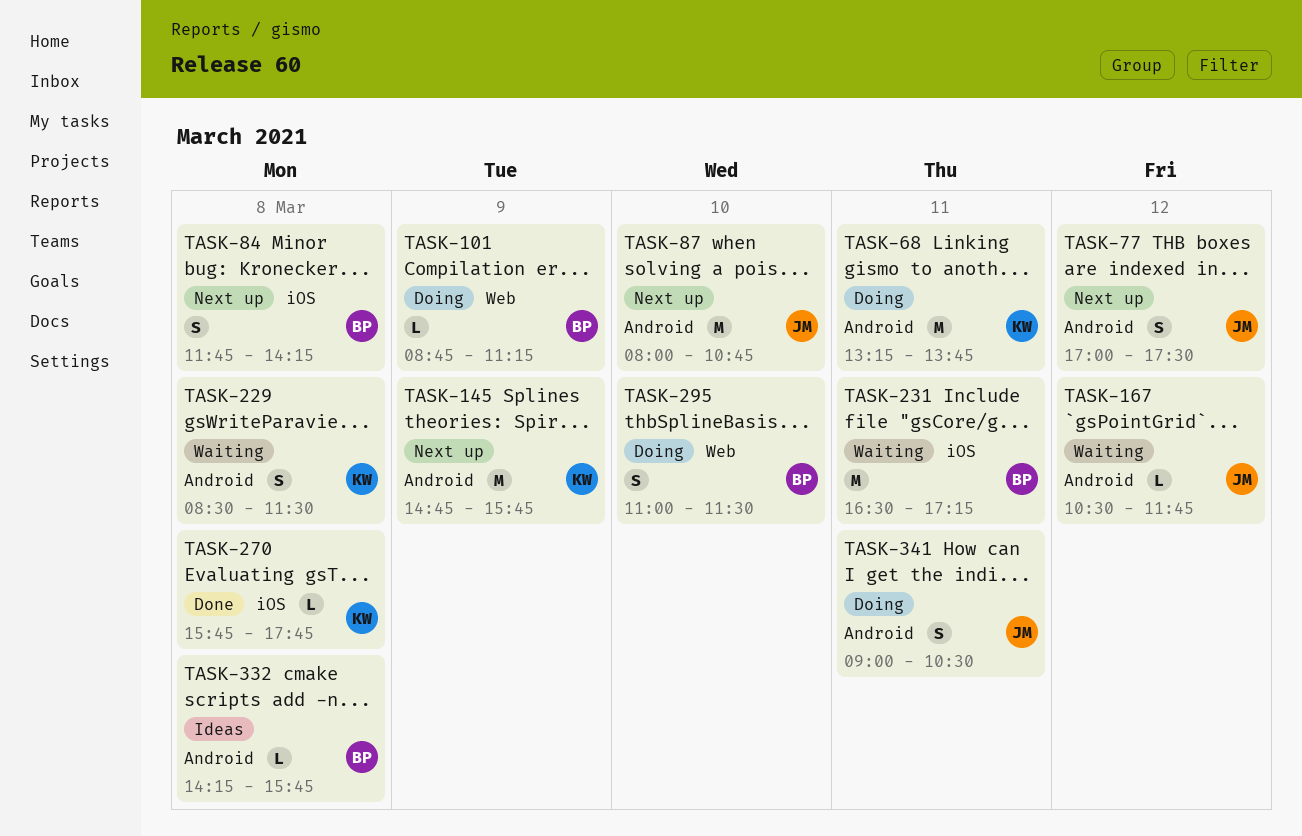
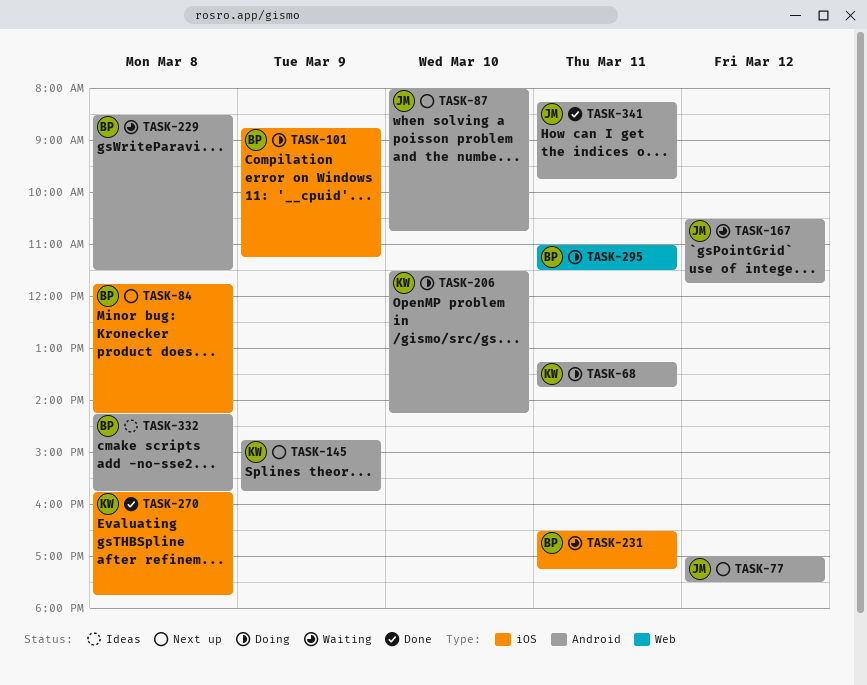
TASK-101, label: Web -> iOS
TASK-206: none -> present
TASK-229, owner: KW -> BP
TASK-295, day: Mar 10 -> Mar 11
TASK-341, status: Doing -> Done
TASK-341, begins: 09:00 -> 08:15
TASK-341, ends: 10:30 -> 09:45

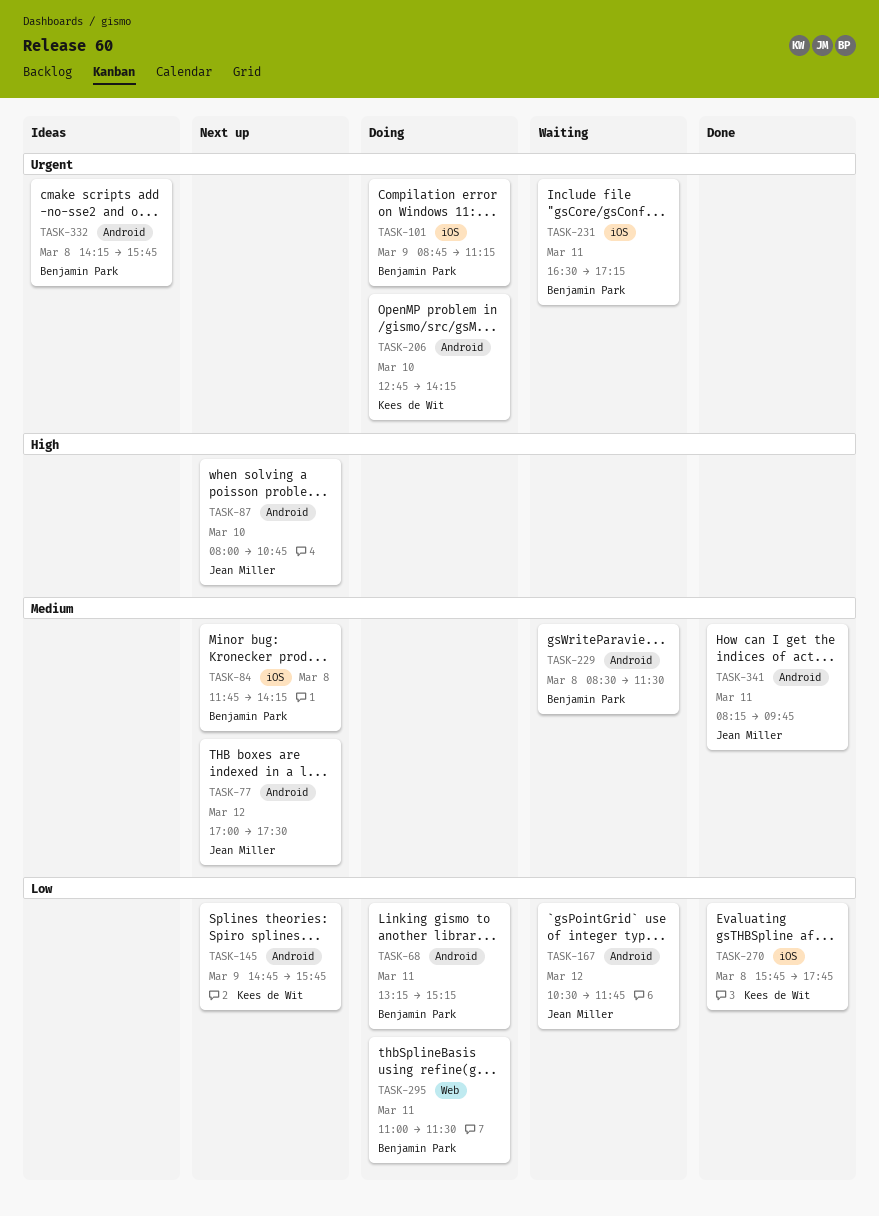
TASK-68, owner: Kees de Wit -> Benjamin Park
TASK-68, ends: 13:45 -> 15:15
TASK-206, begins: 11:30 -> 12:45

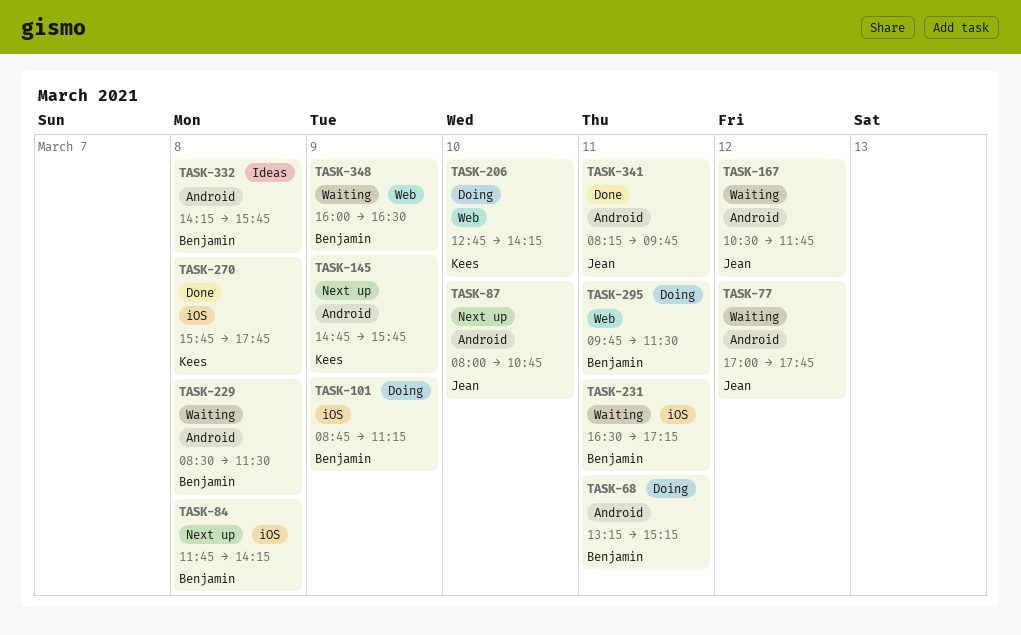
TASK-77, status: Next up -> Waiting
TASK-77, ends: 17:30 -> 17:45
TASK-206, label: Android -> Web
TASK-295, begins: 11:00 -> 09:45
TASK-348: none -> present

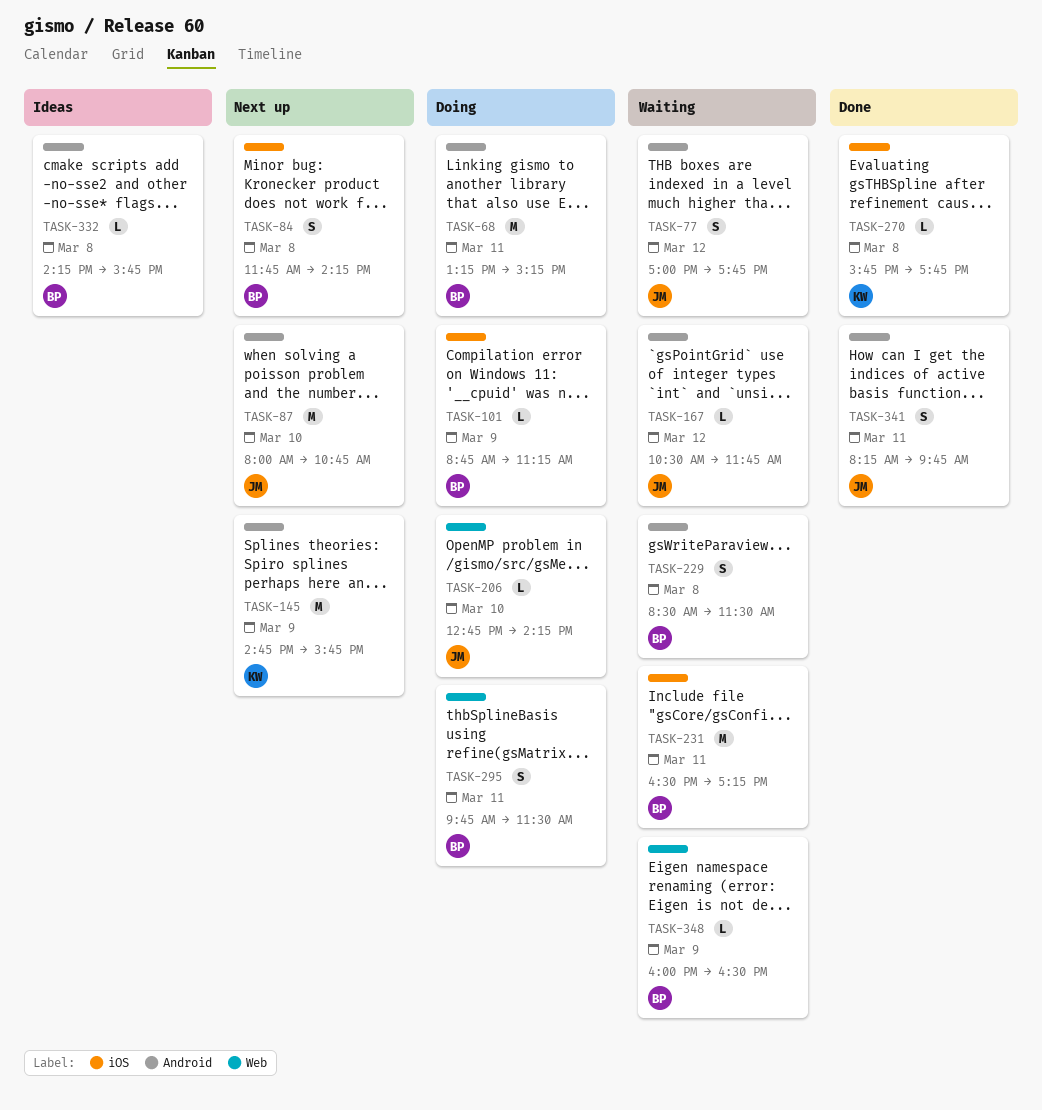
TASK-206, owner: Kees -> Jean

